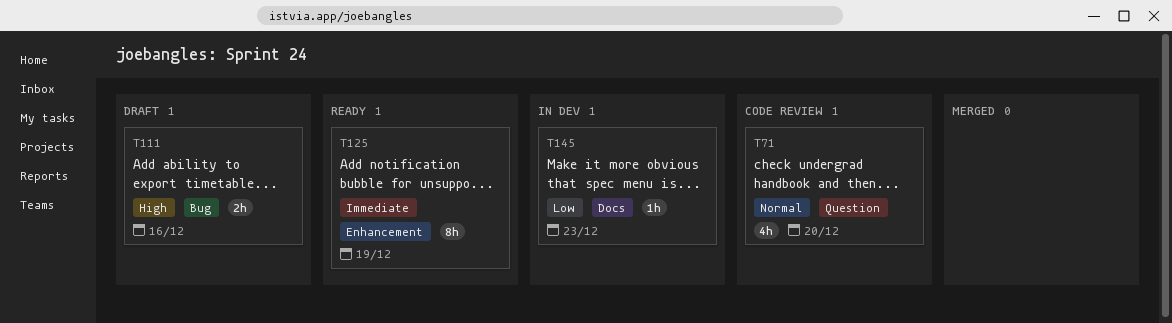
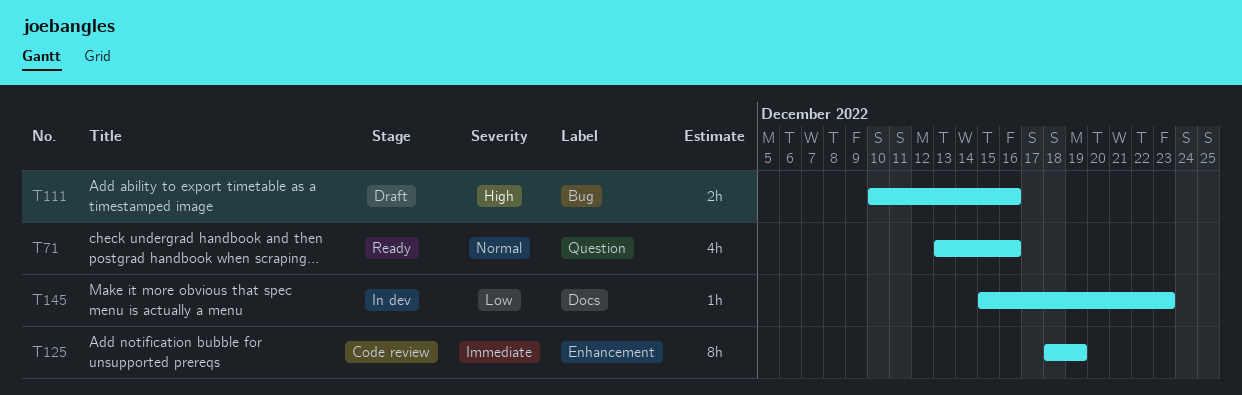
T71, status: Code review -> Ready
T71, due: Dec 20 -> Dec 16
T125, status: Ready -> Code review

